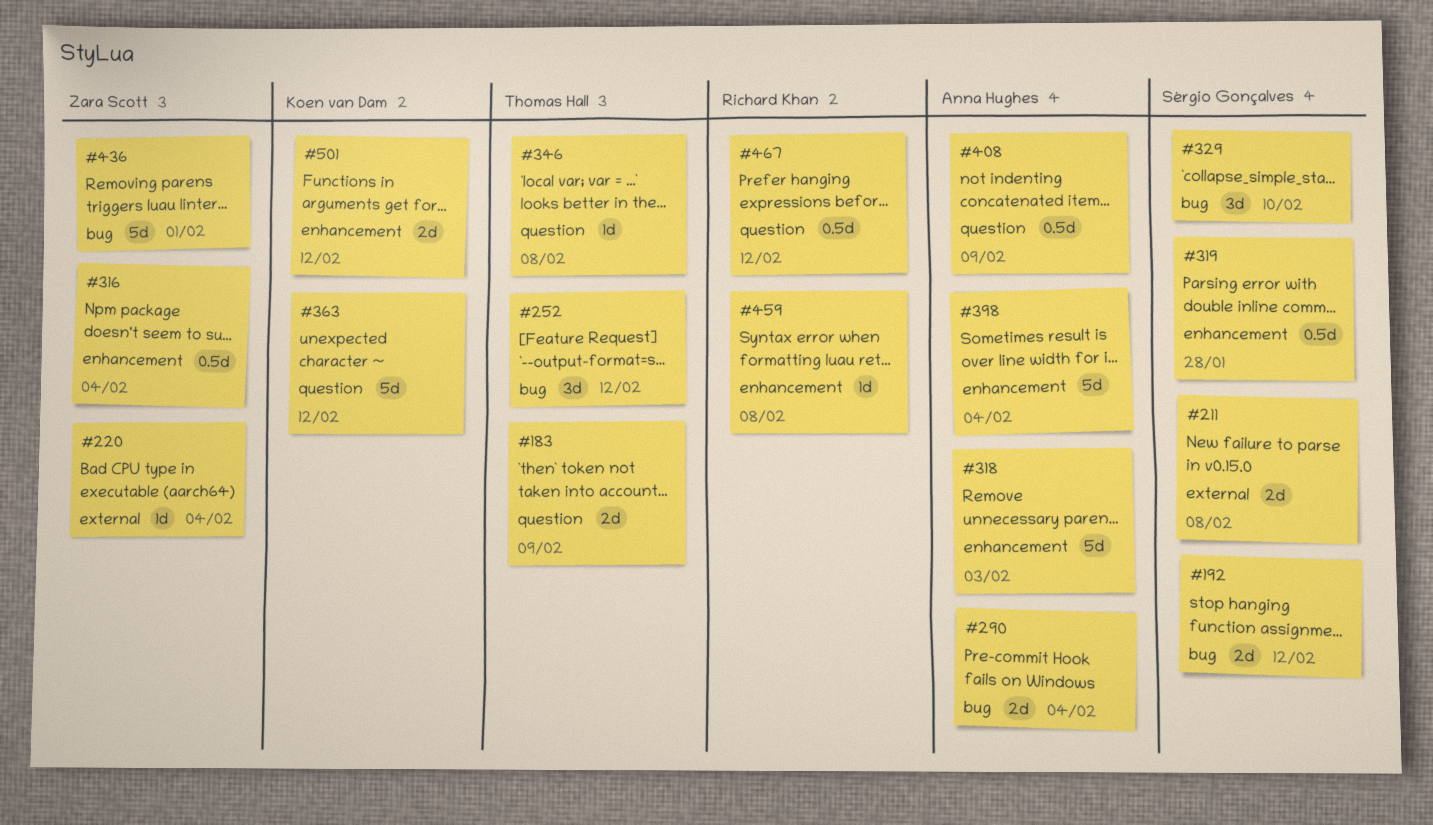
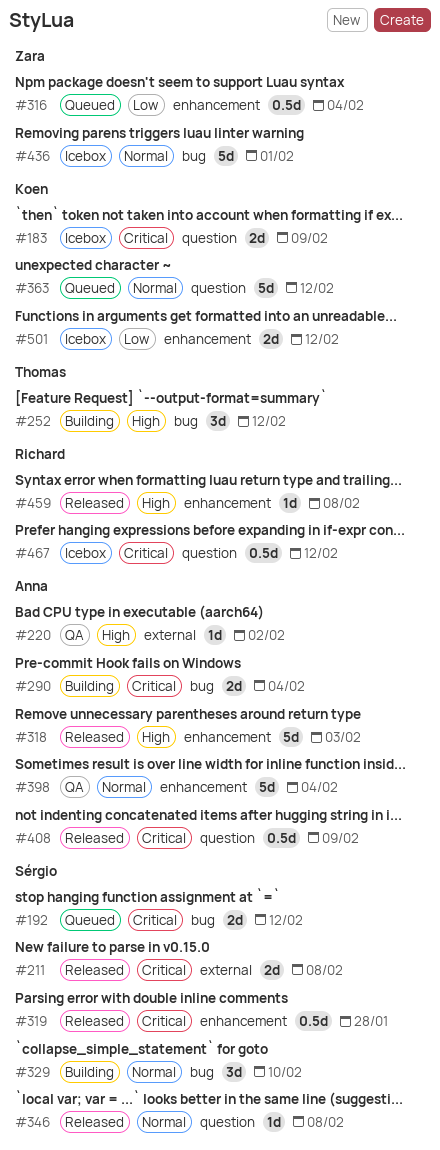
#183, owner: Thomas Hall -> Koen van Dam
#220, owner: Zara Scott -> Anna Hughes
#220, due: Feb 4 -> Feb 2
#346, owner: Thomas Hall -> Sérgio Gonçalves

